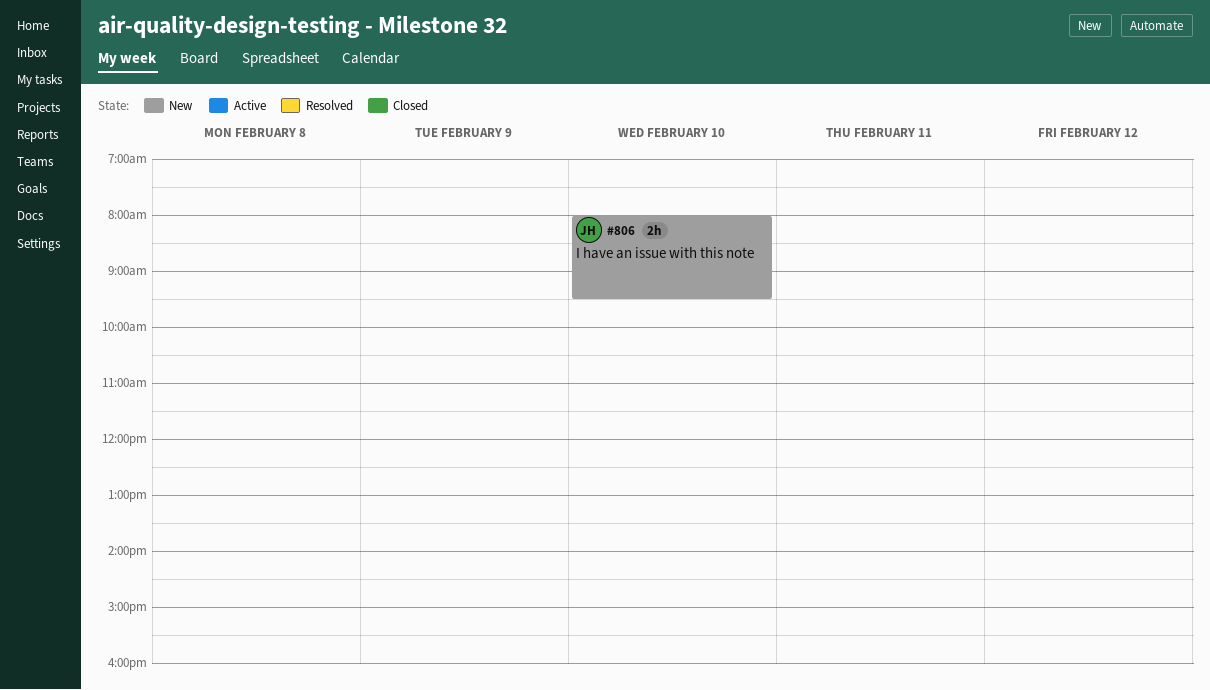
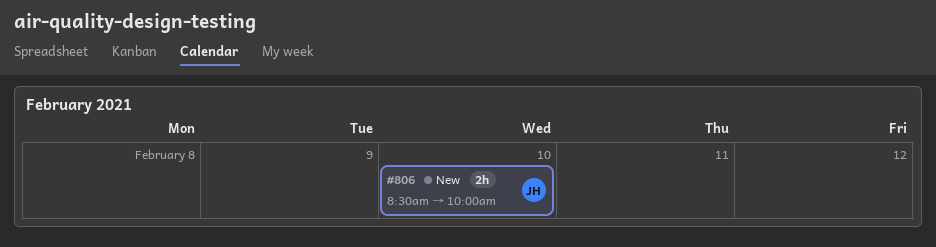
#806, begins: 08:00 -> 08:30
#806, ends: 09:30 -> 10:00

